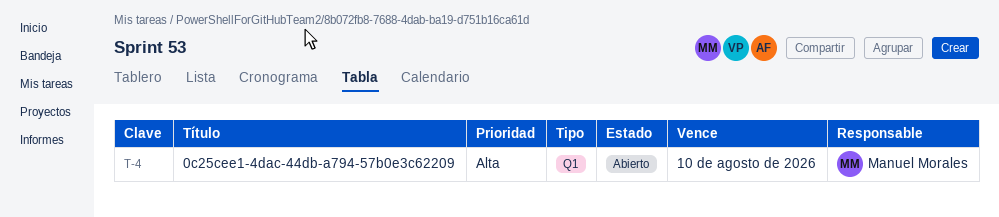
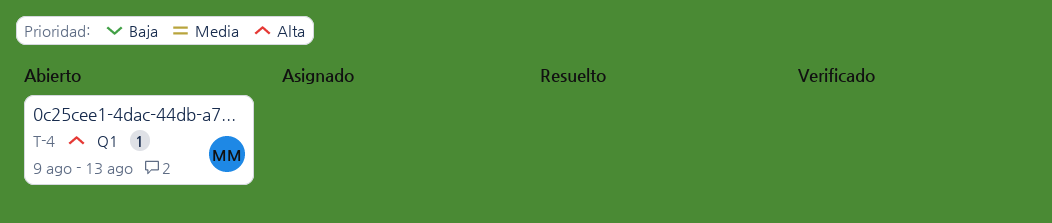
T-4, due: Aug 10 -> Aug 13

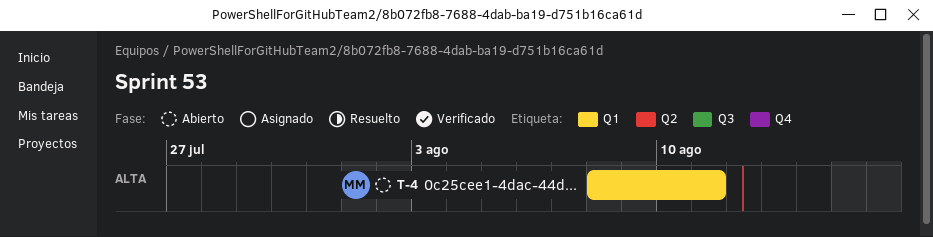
T-4, start: Aug 9 -> Aug 8
T-4, due: Aug 13 -> Aug 11

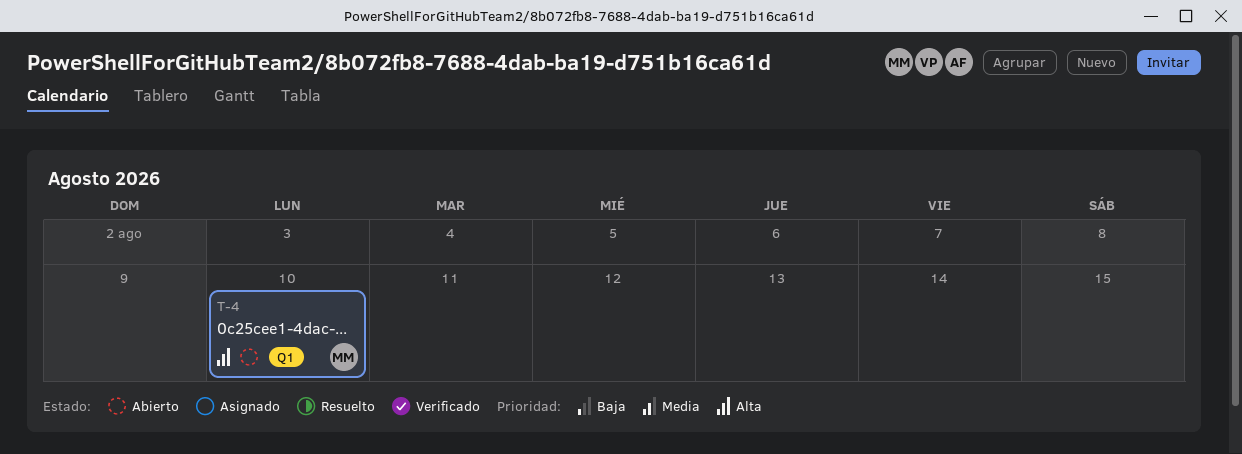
T-4, due: Aug 11 -> Aug 10

